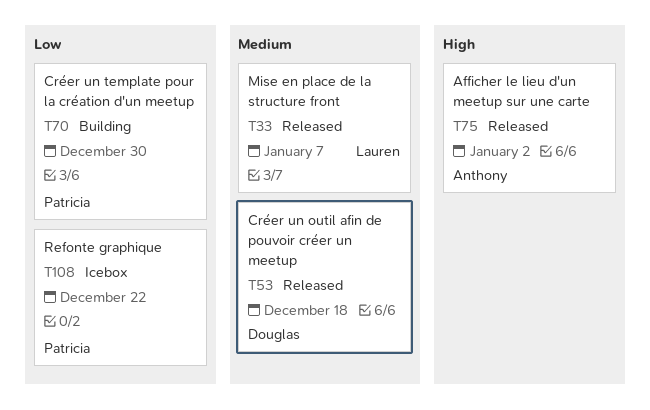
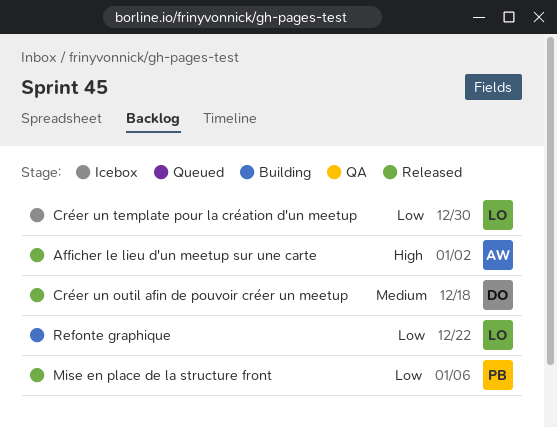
Créer un template pour la création d'un meetup, status: Building -> Icebox
Créer un template pour la création d'un meetup, owner: Patricia -> Lauren
Mise en place de la structure front, owner: Lauren -> Patricia
Mise en place de la structure front, priority: Medium -> Low
Mise en place de la structure front, due: Jan 7 -> Jan 6
Refonte graphique, status: Icebox -> Building
Refonte graphique, owner: Patricia -> Lauren

